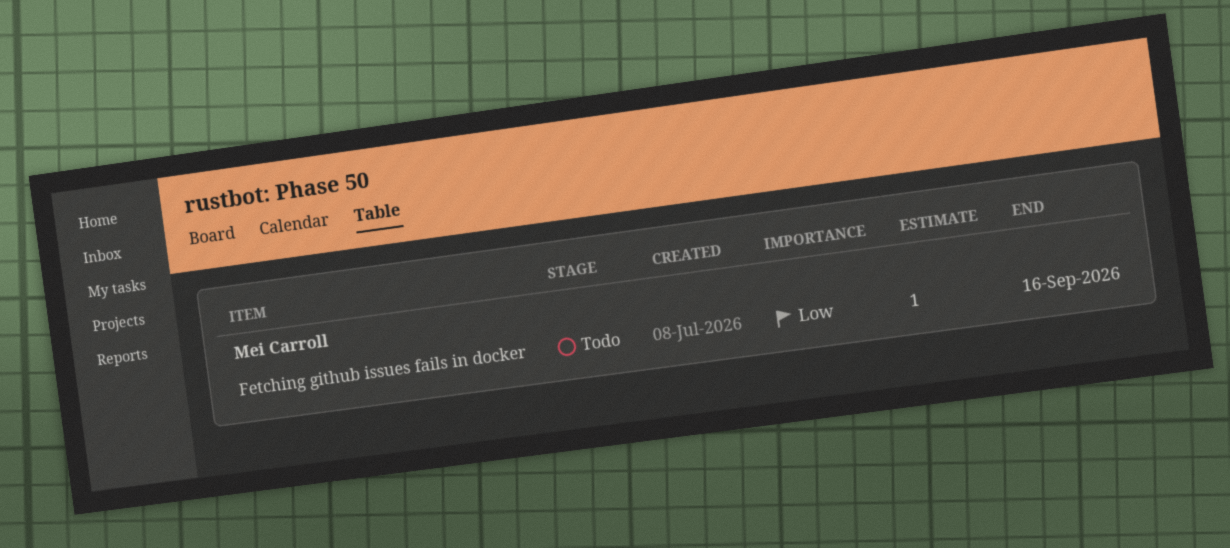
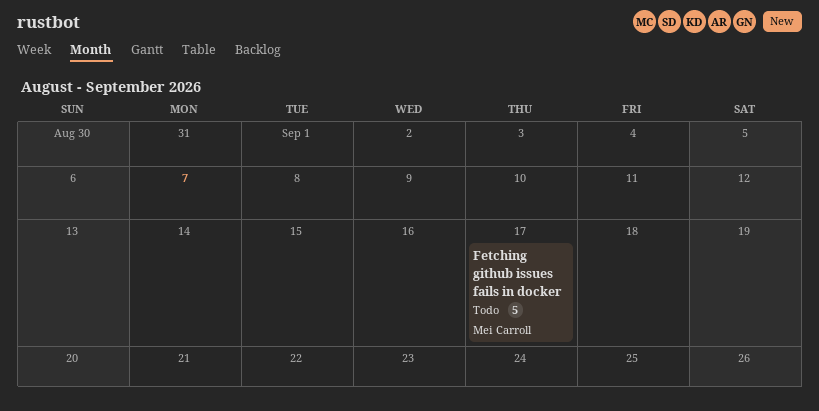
Fetching github issues fails in docker, estimate: 1 -> 5
Fetching github issues fails in docker, due: Sep 16 -> Sep 17

